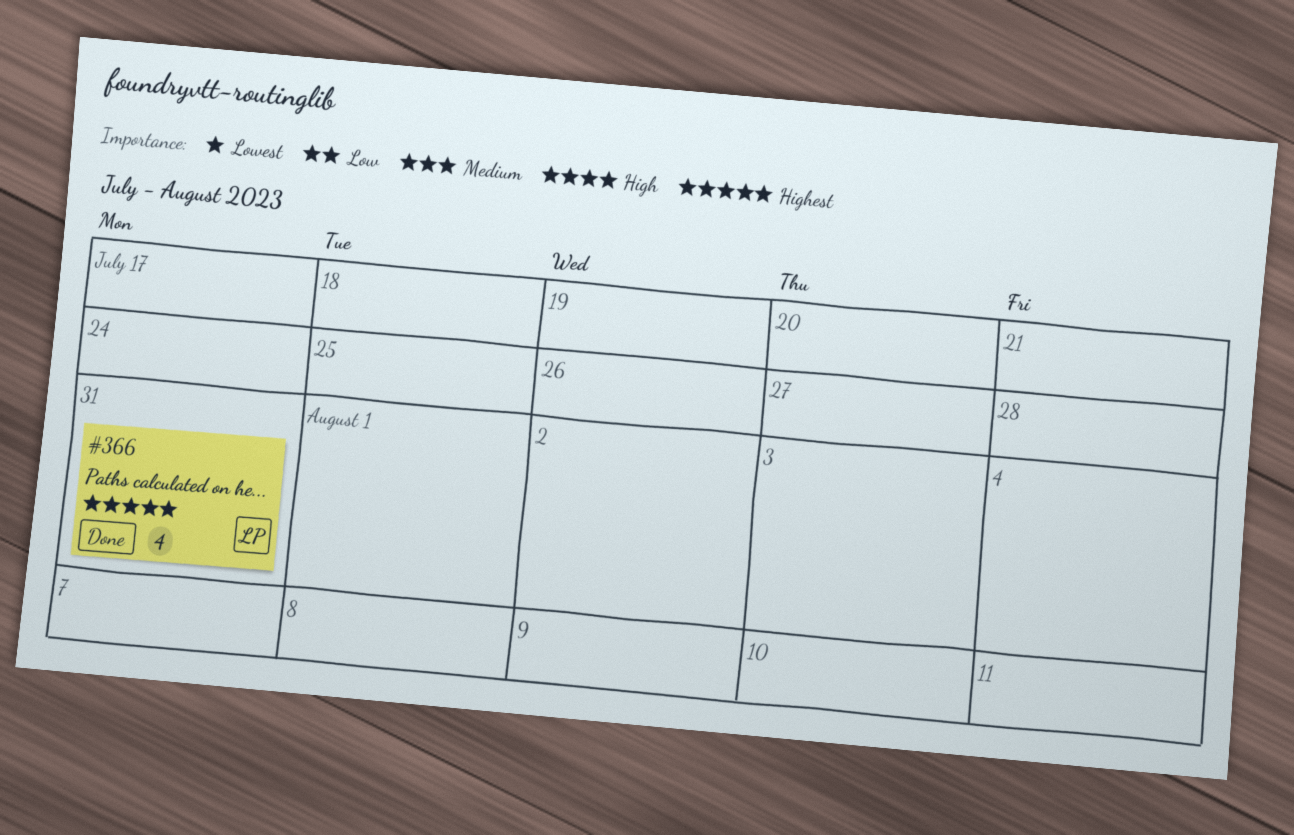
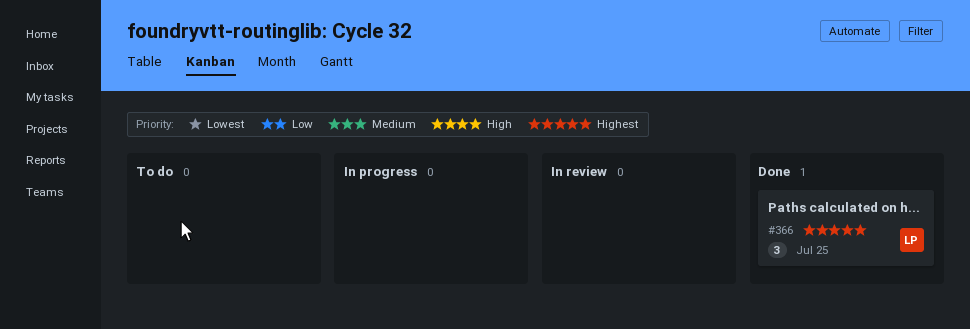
#366, estimate: 4 -> 3
#366, due: Jul 31 -> Jul 25

